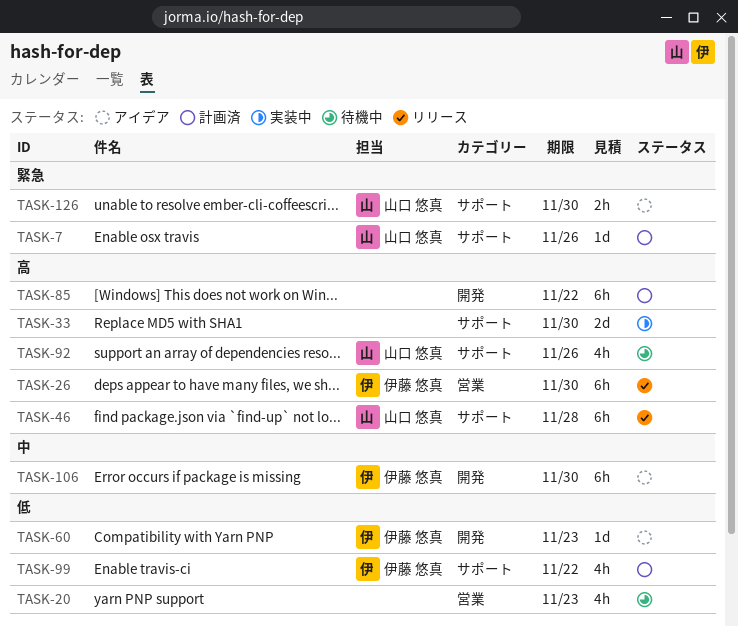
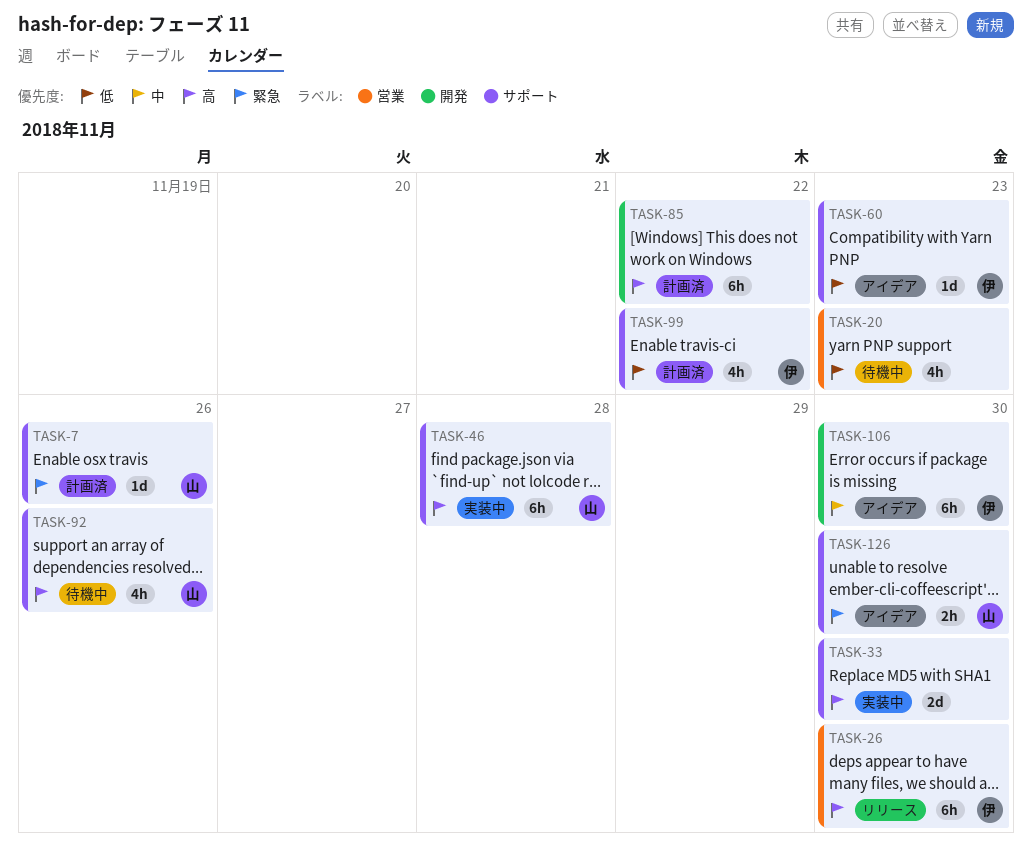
TASK-46, status: リリース -> 実装中
TASK-60, label: 開発 -> サポート

